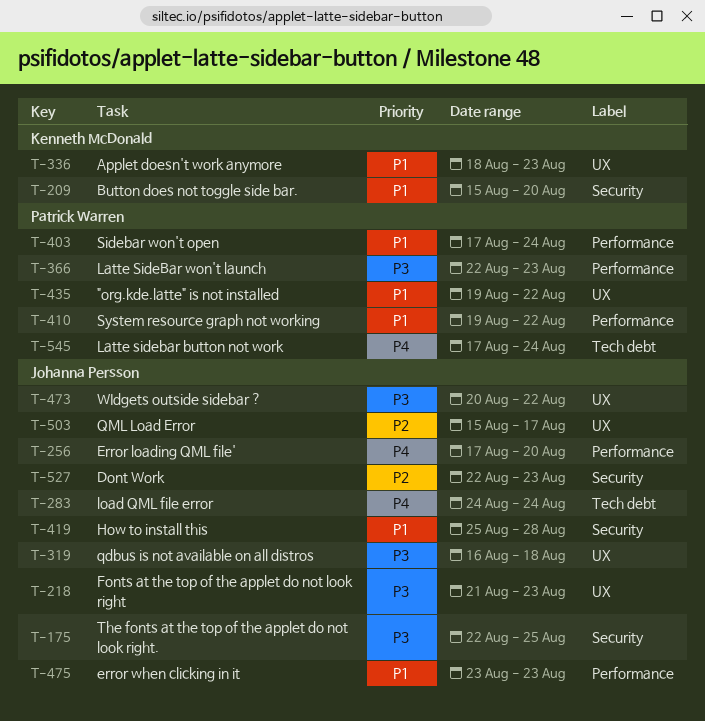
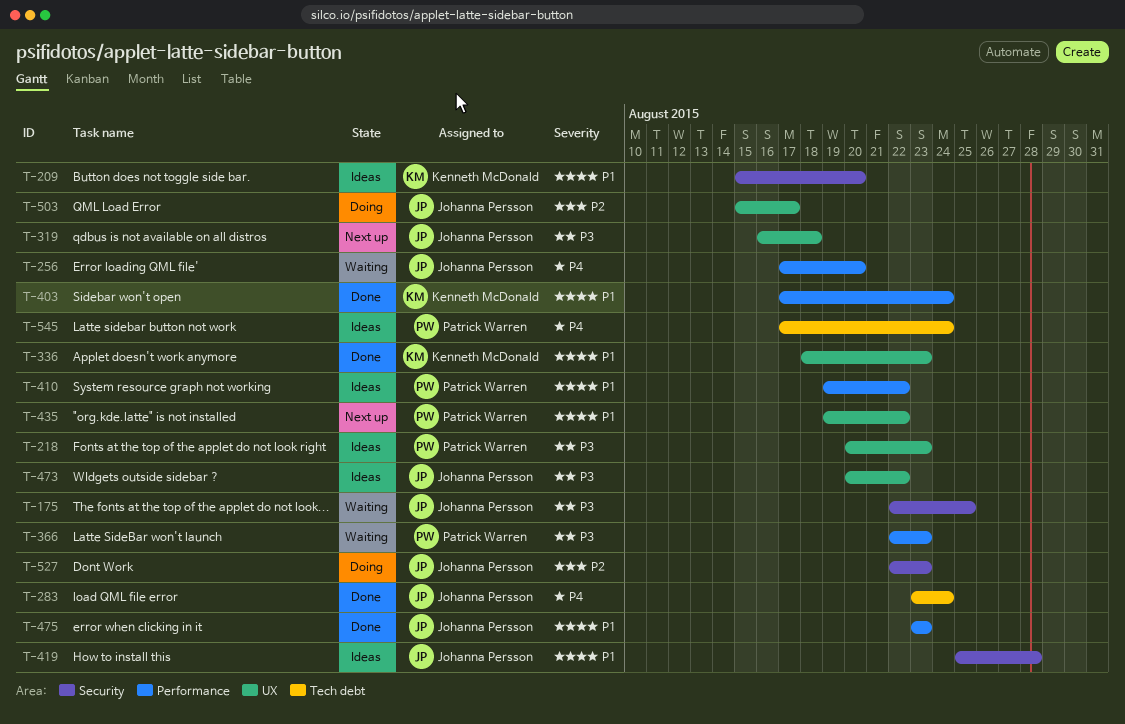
T-218, owner: Johanna Persson -> Patrick Warren
T-218, start: Aug 21 -> Aug 20
T-283, start: Aug 24 -> Aug 23
T-403, owner: Patrick Warren -> Kenneth McDonald

